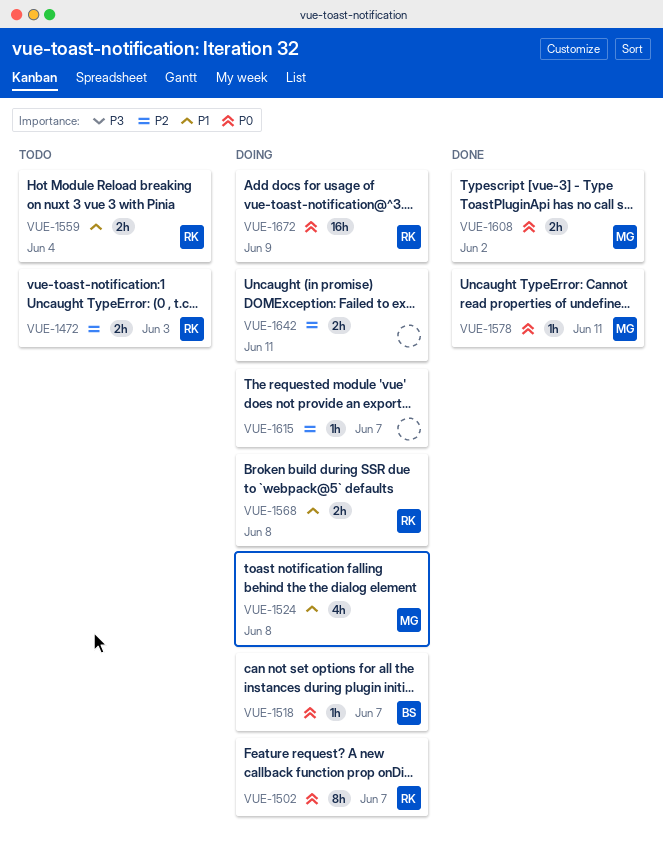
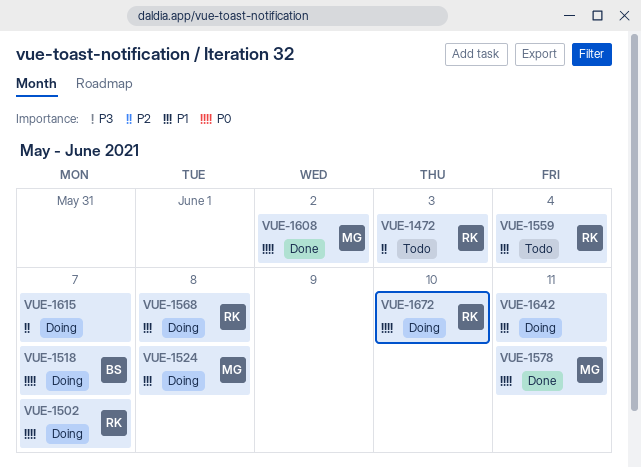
VUE-1642, priority: P2 -> P1
VUE-1672, due: Jun 9 -> Jun 10

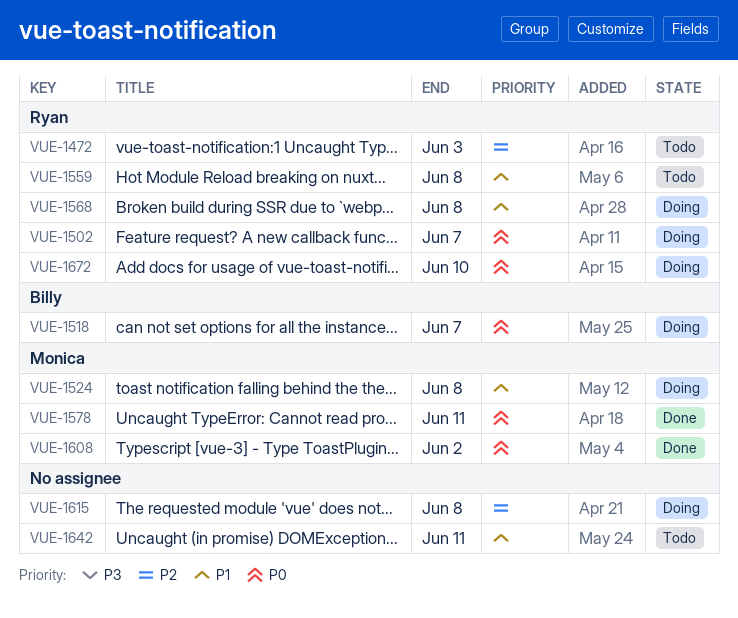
VUE-1559, due: Jun 4 -> Jun 8
VUE-1615, due: Jun 7 -> Jun 8
VUE-1642, status: Doing -> Todo

